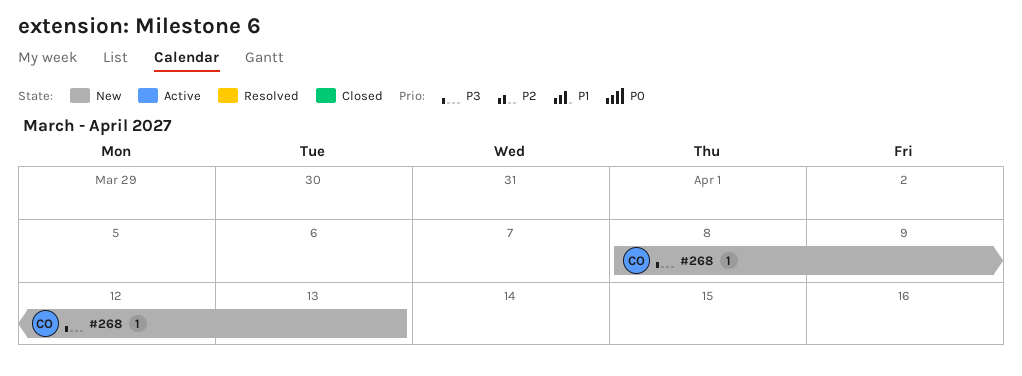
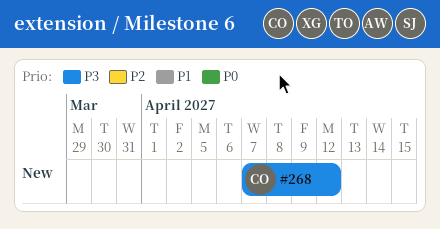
#268, start: Apr 8 -> Apr 7
#268, due: Apr 13 -> Apr 12

